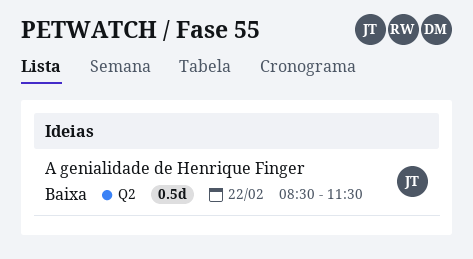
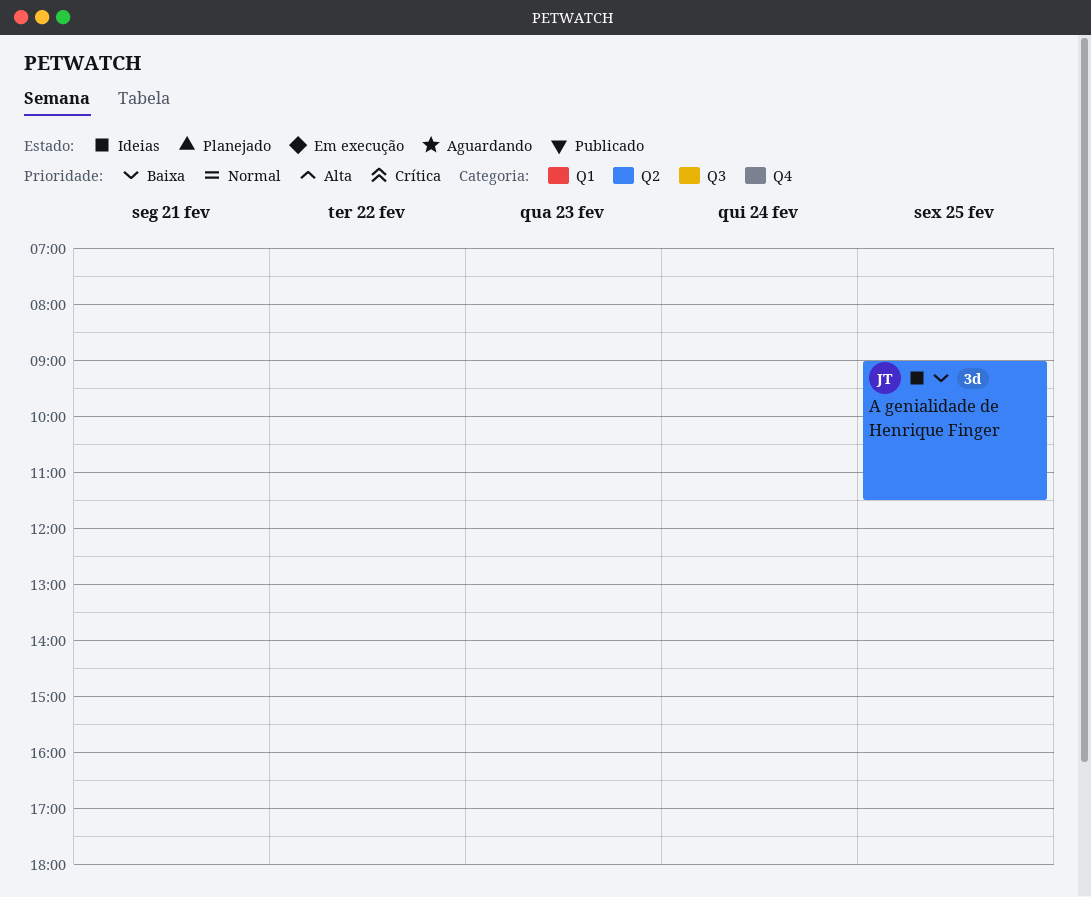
A genialidade de Henrique Finger, estimate: 0.5d -> 3d
A genialidade de Henrique Finger, day: Feb 22 -> Feb 25
A genialidade de Henrique Finger, begins: 08:30 -> 09:00

